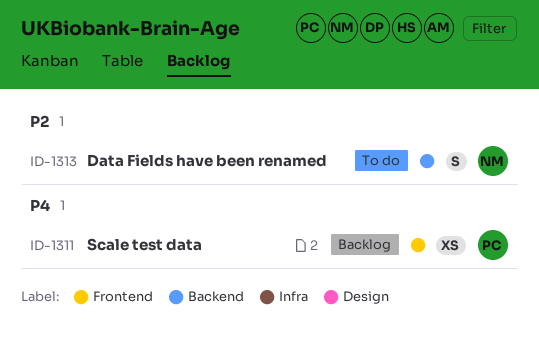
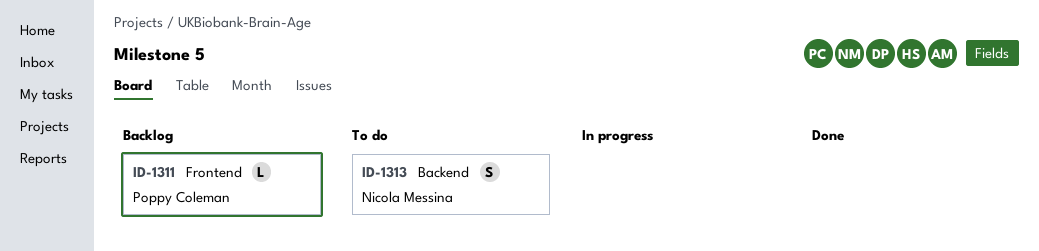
ID-1311, estimate: XS -> L

